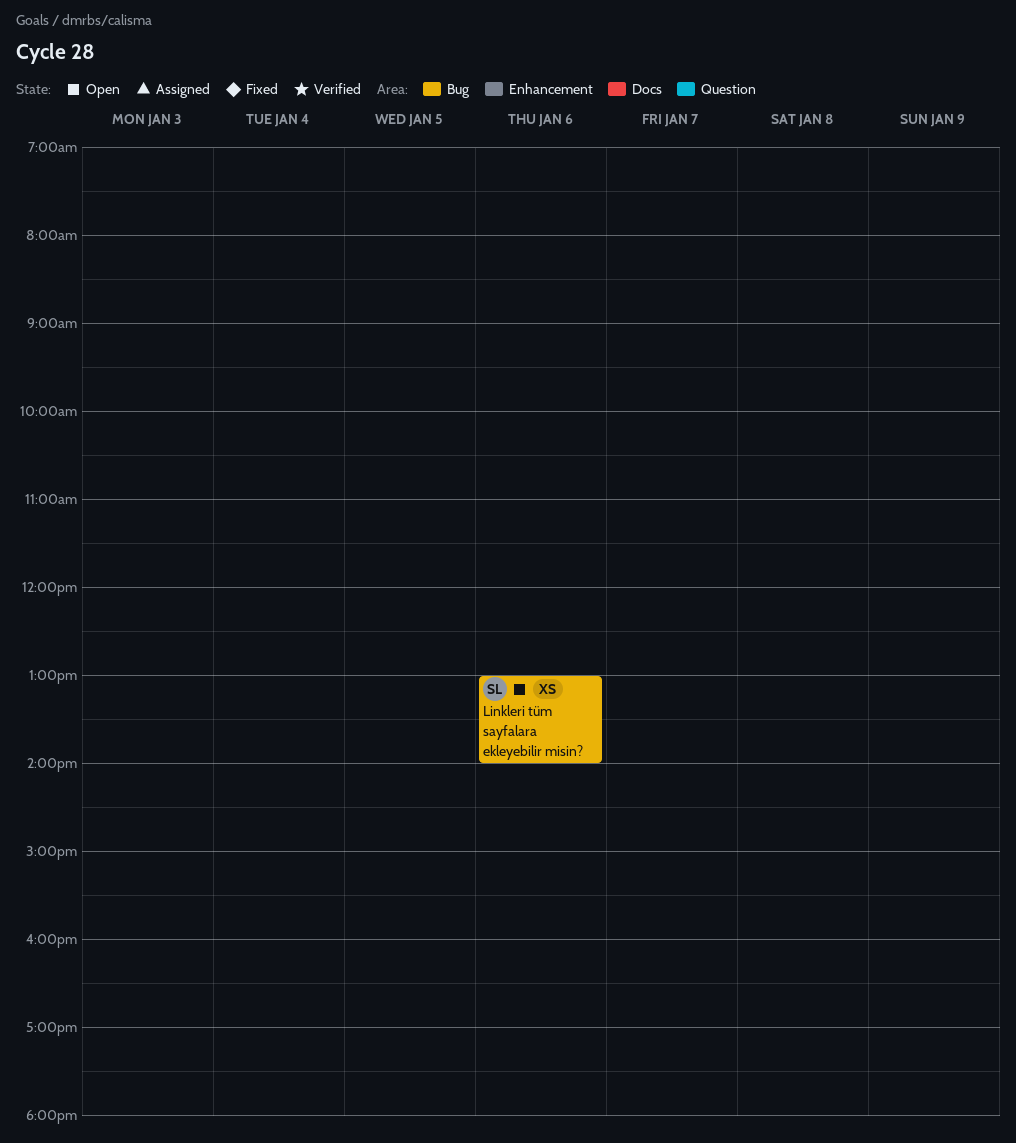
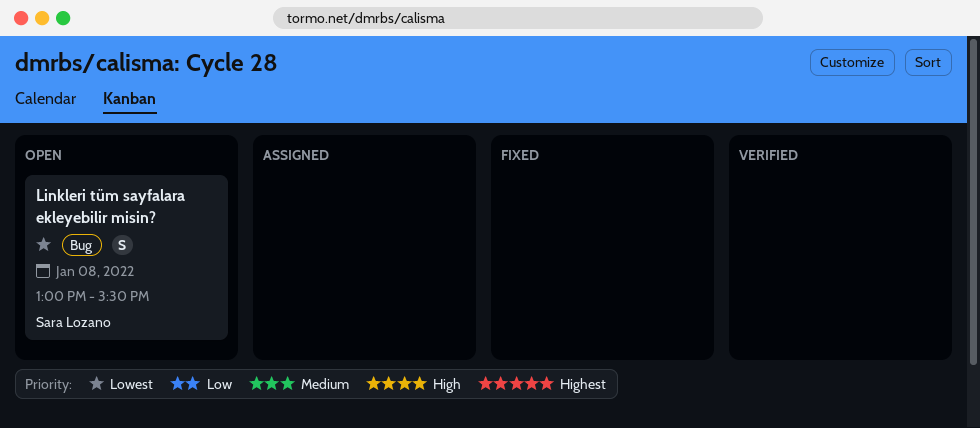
Linkleri tüm sayfalara ekleyebilir misin?, estimate: XS -> S
Linkleri tüm sayfalara ekleyebilir misin?, day: Jan 6 -> Jan 8
Linkleri tüm sayfalara ekleyebilir misin?, ends: 14:00 -> 15:30

